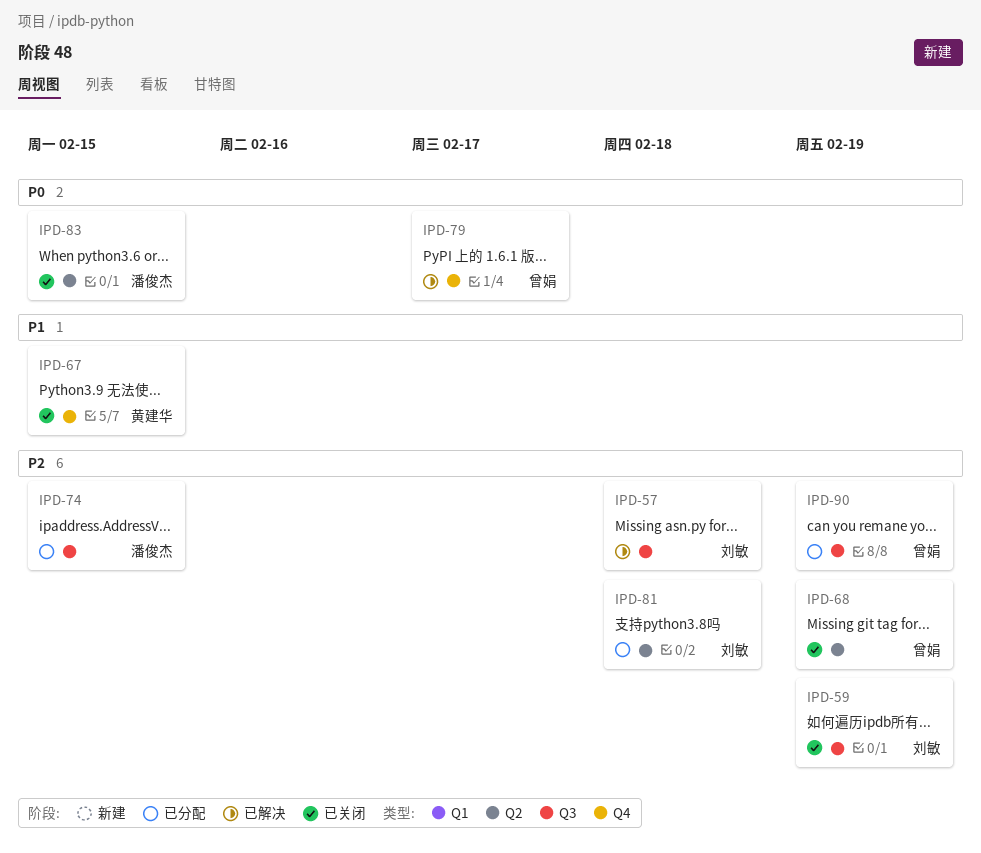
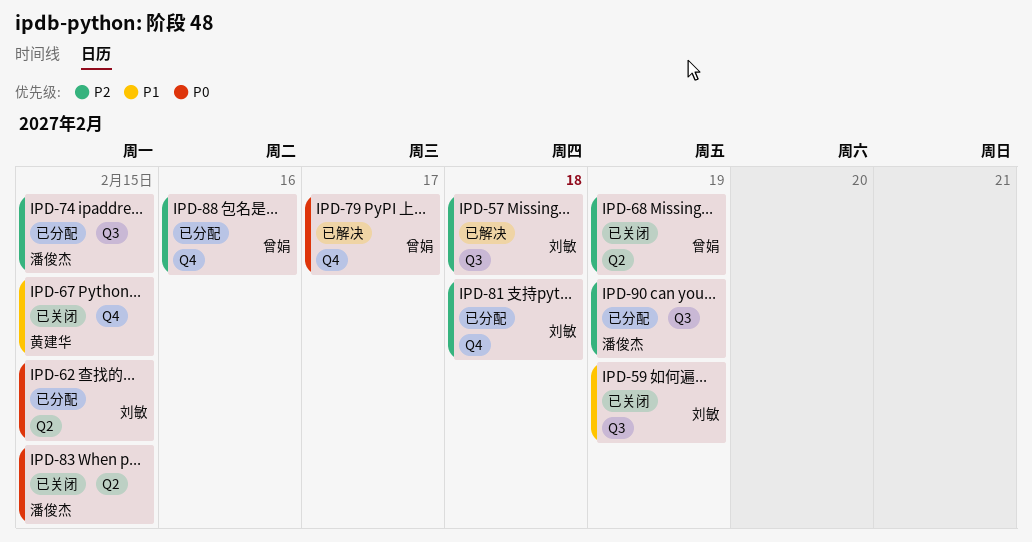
IPD-59, priority: P2 -> P1
IPD-62: none -> present
IPD-81, label: Q2 -> Q4
IPD-88: none -> present
IPD-90, owner: 曾娟 -> 潘俊杰

